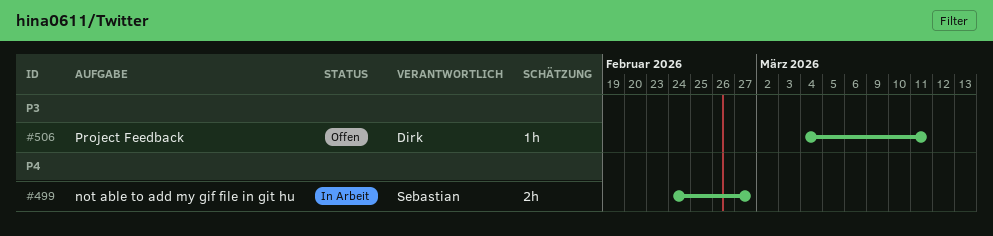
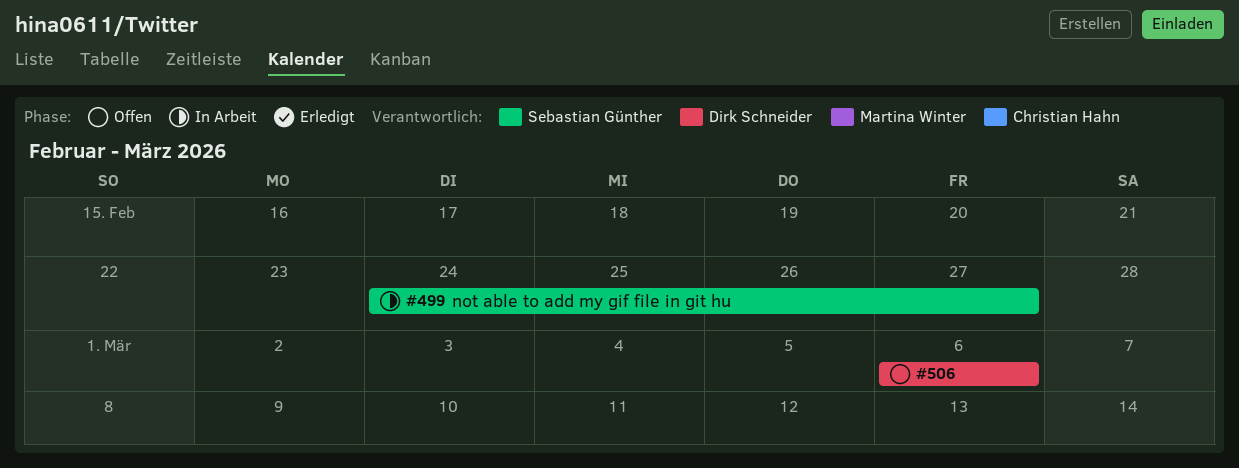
#506, start: Mar 4 -> Mar 6
#506, due: Mar 11 -> Mar 6

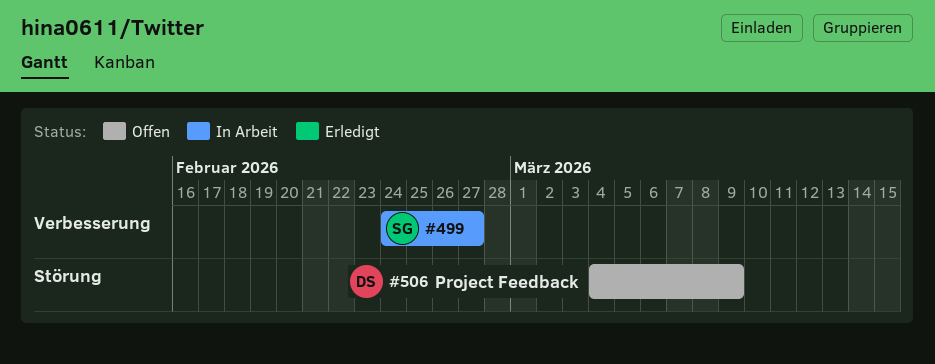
#506, start: Mar 6 -> Mar 4
#506, due: Mar 6 -> Mar 9

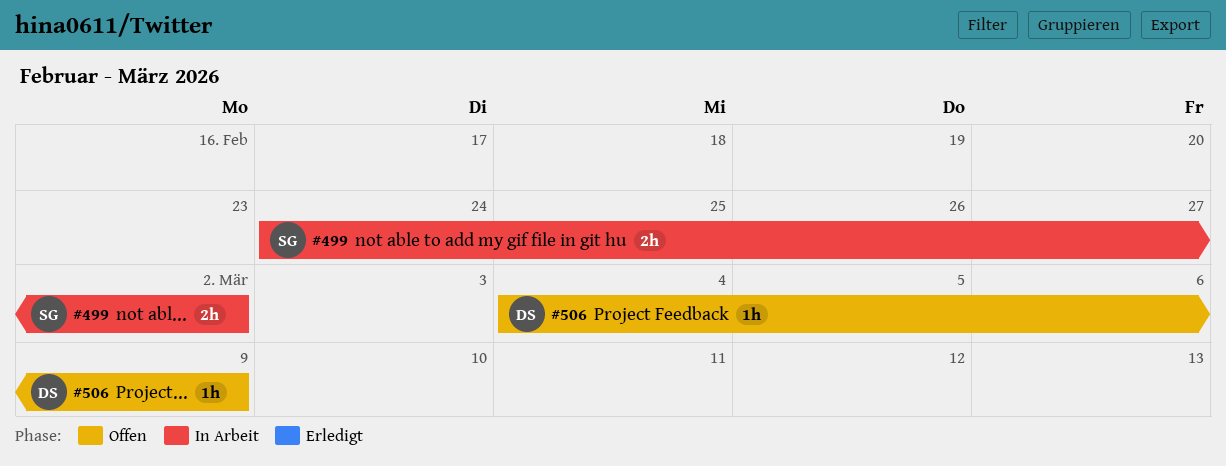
#499, due: Feb 27 -> Mar 2

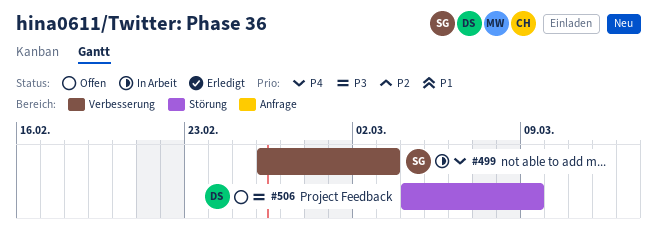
#499, start: Feb 24 -> Feb 26
#499, due: Mar 2 -> Mar 3

